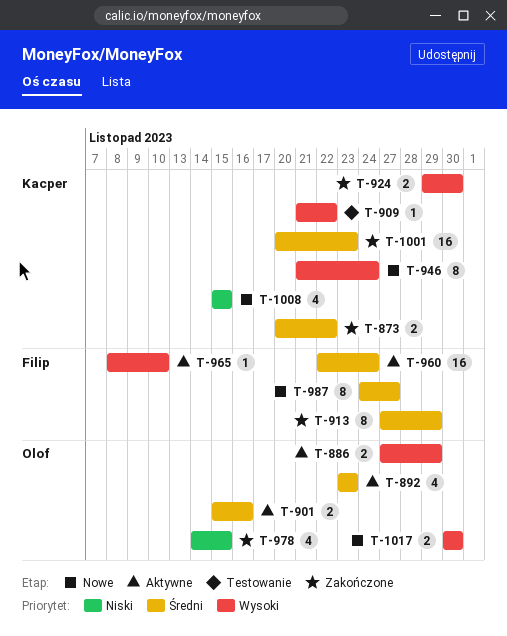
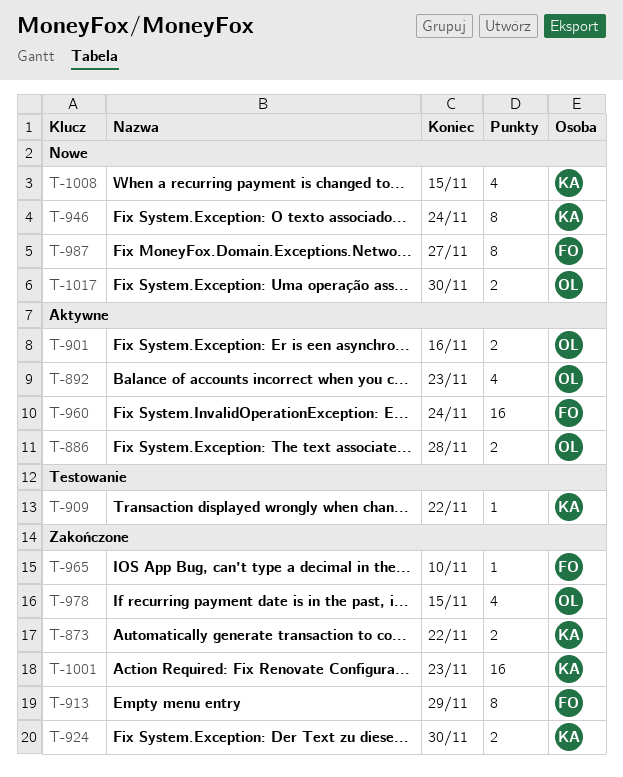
T-886, due: Nov 29 -> Nov 28
T-965, status: Aktywne -> Zakończone

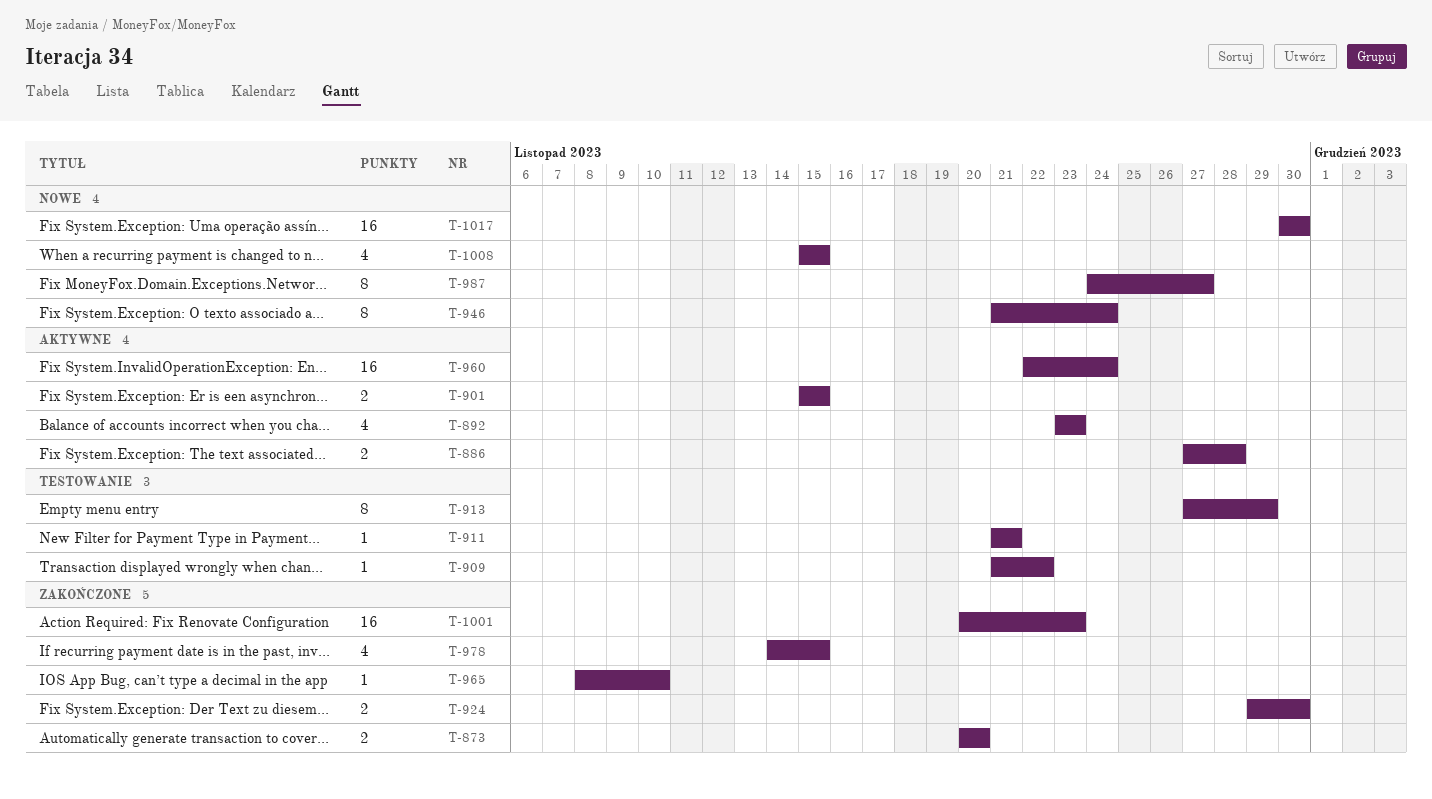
T-873, due: Nov 22 -> Nov 20
T-901, due: Nov 16 -> Nov 15
T-911: none -> present
T-913, status: Zakończone -> Testowanie
T-1017, estimate: 2 -> 16

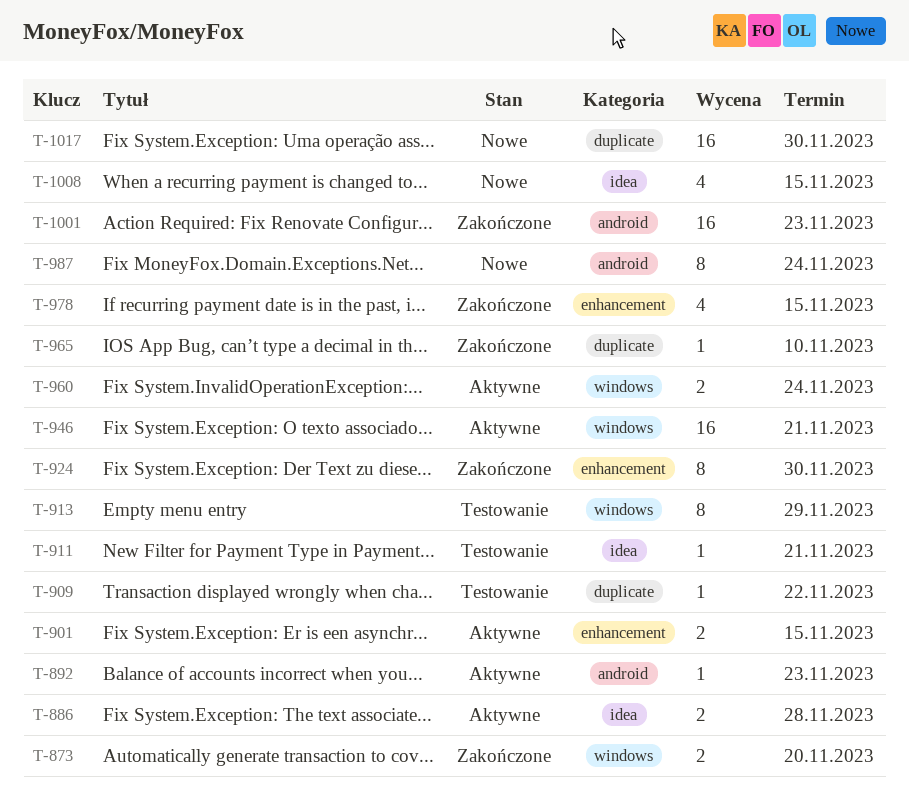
T-892, estimate: 4 -> 1
T-924, estimate: 2 -> 8
T-946, status: Nowe -> Aktywne
T-946, estimate: 8 -> 16
T-946, due: Nov 24 -> Nov 21
T-960, estimate: 16 -> 2
T-987, due: Nov 27 -> Nov 24

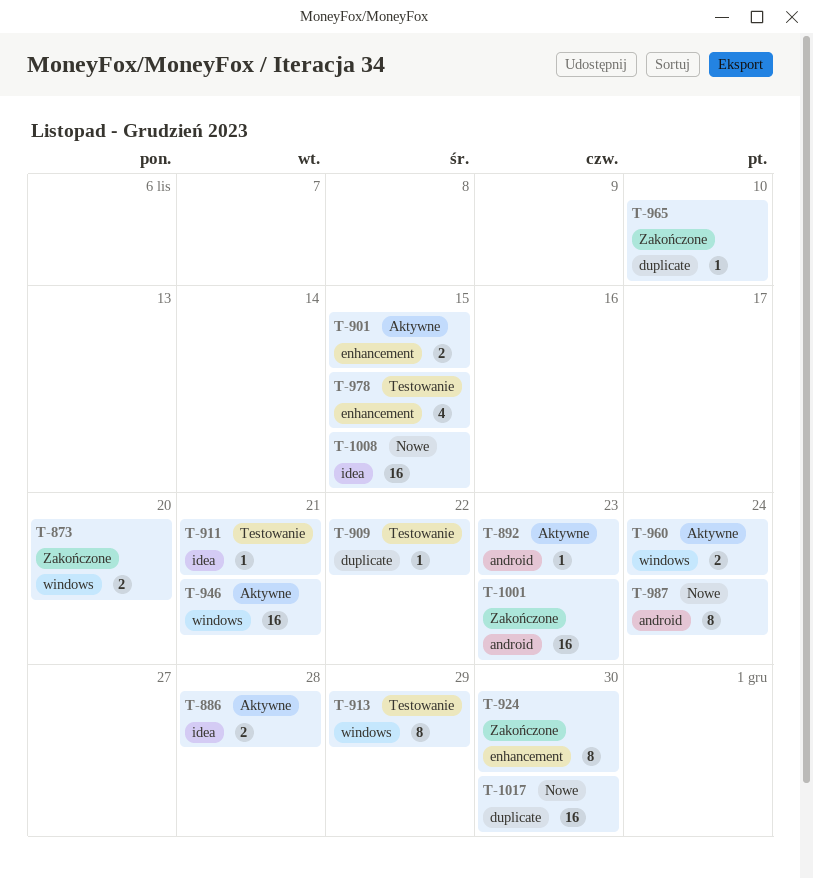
T-978, status: Zakończone -> Testowanie
T-1008, estimate: 4 -> 16

